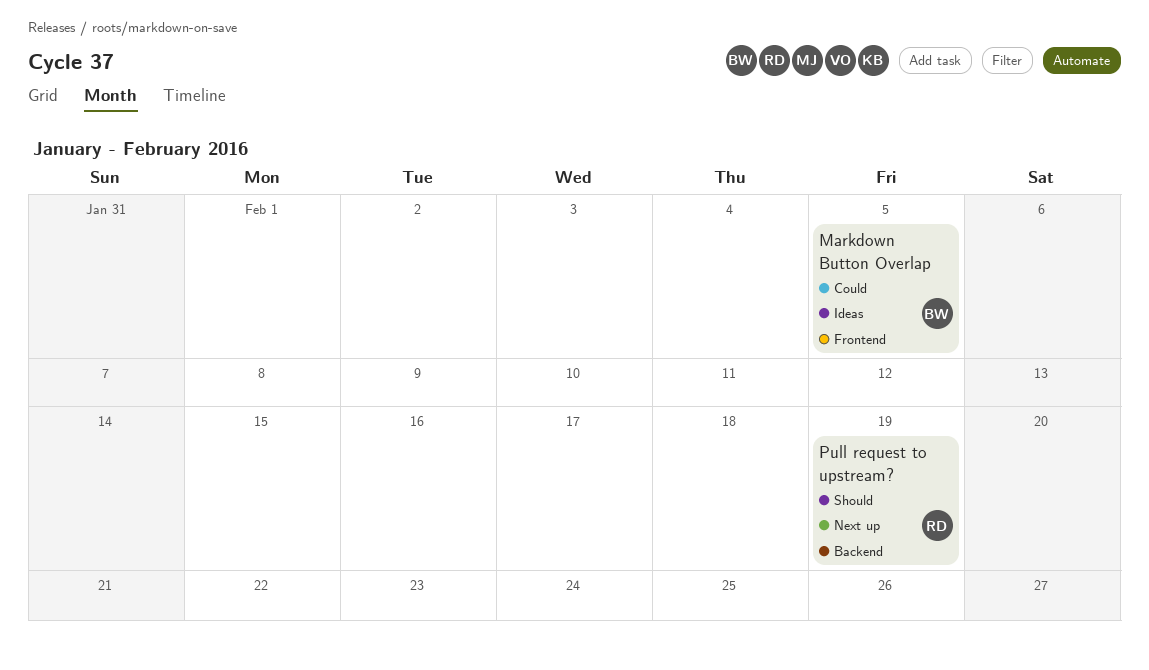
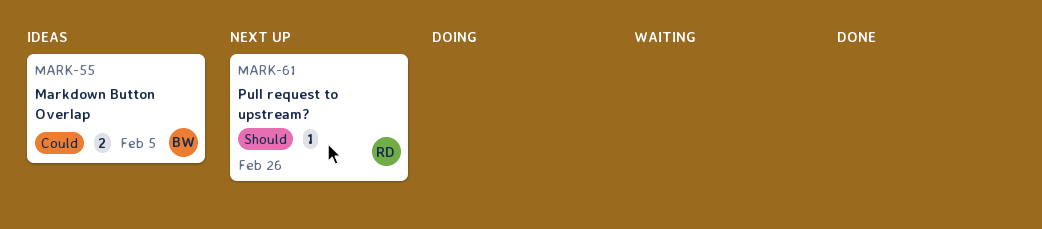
Pull request to upstream?, due: Feb 19 -> Feb 26

